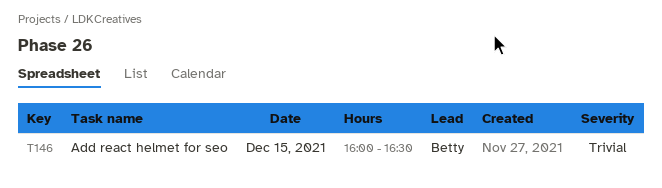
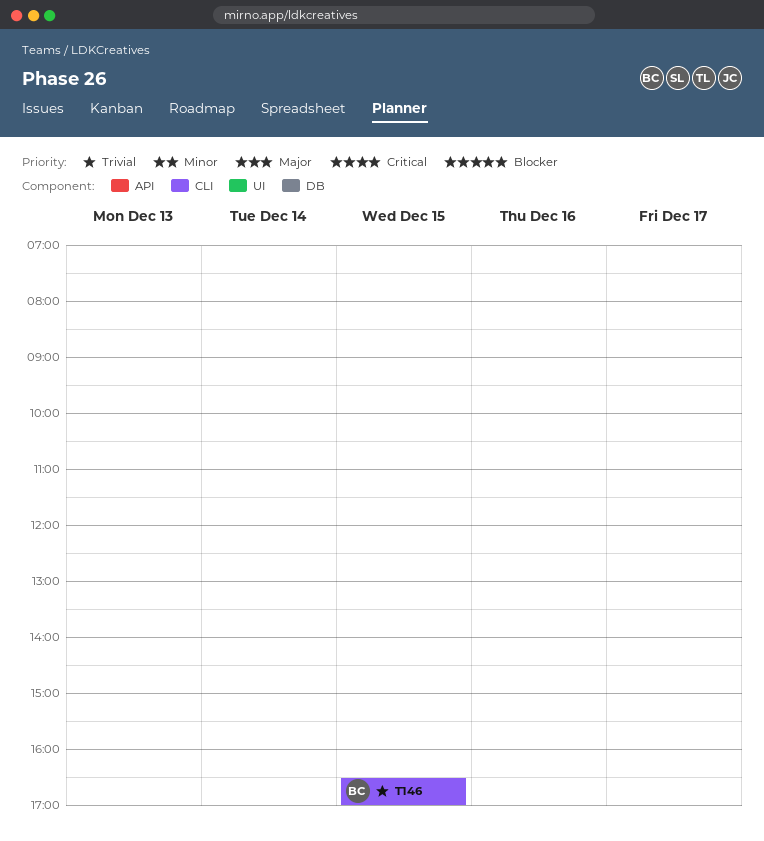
T146, begins: 16:00 -> 16:30
T146, ends: 16:30 -> 17:00

